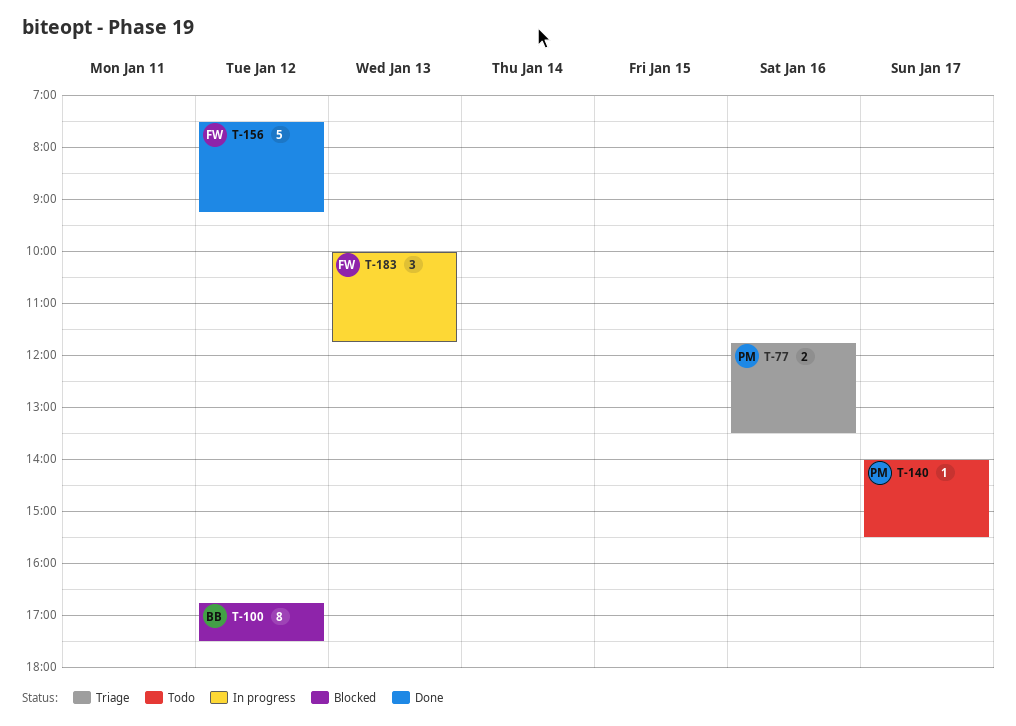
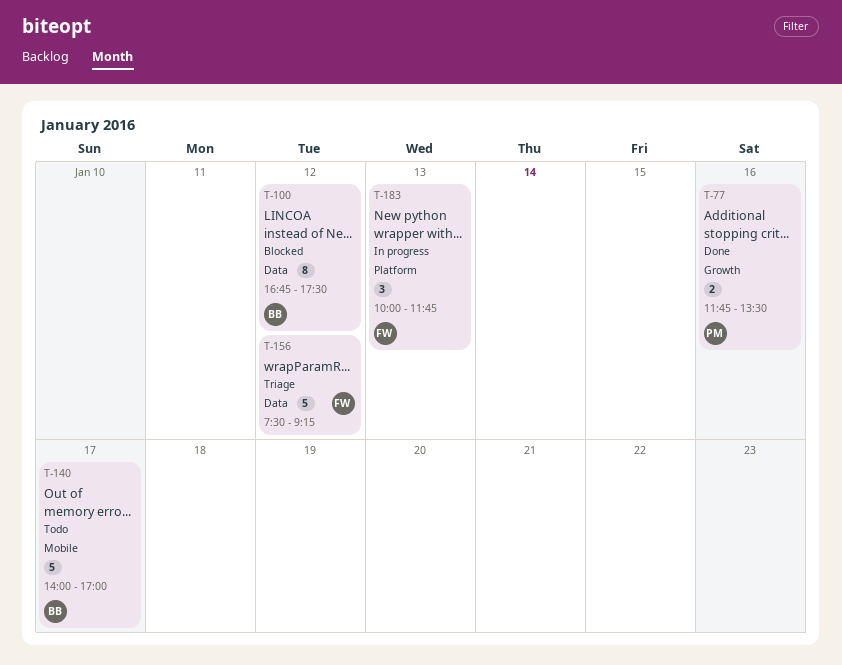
T-77, status: Triage -> Done
T-140, owner: PM -> BB
T-140, estimate: 1 -> 5
T-140, ends: 15:30 -> 17:00
T-156, status: Done -> Triage

